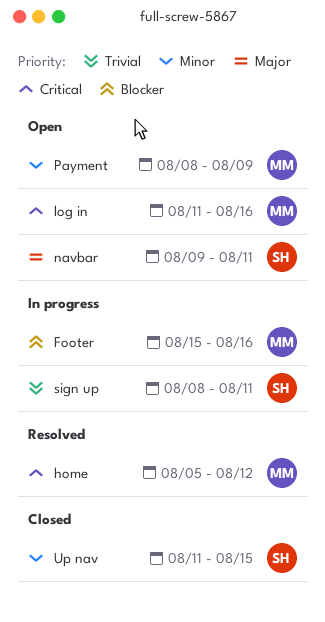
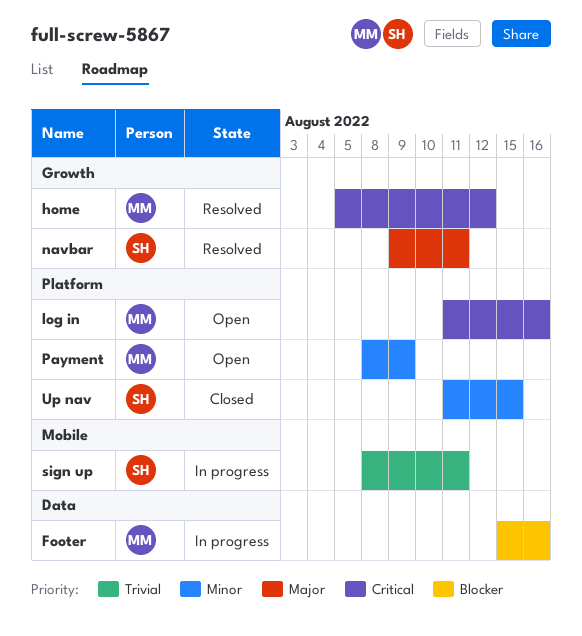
navbar, status: Open -> Resolved

